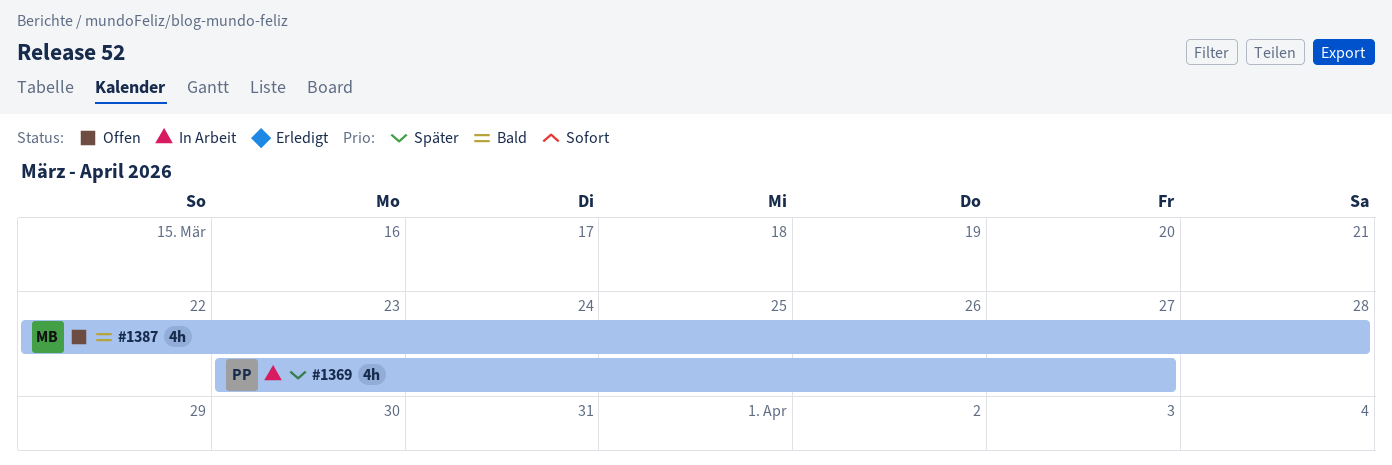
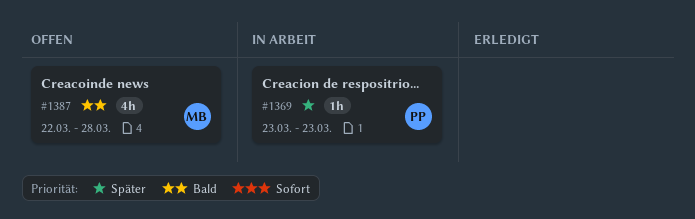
#1369, estimate: 4h -> 1h
#1369, due: Mar 27 -> Mar 23

